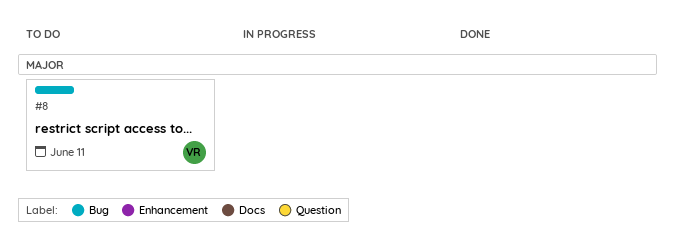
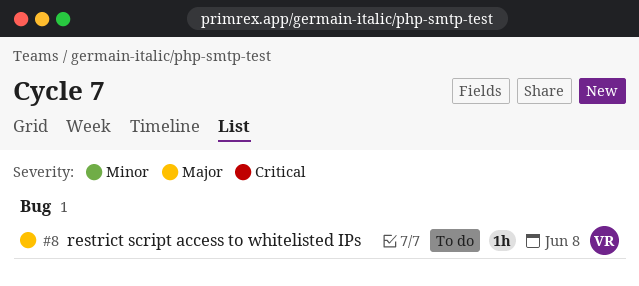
#8, due: Jun 11 -> Jun 8

